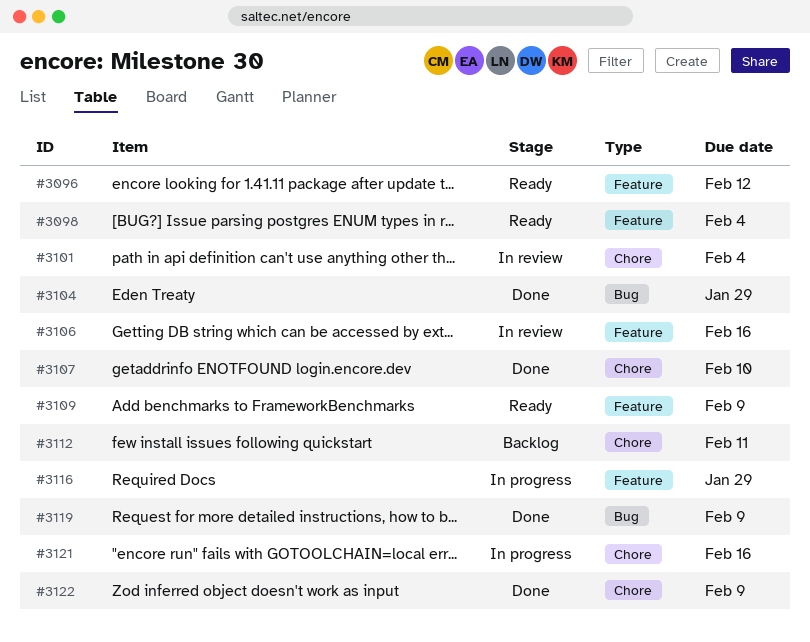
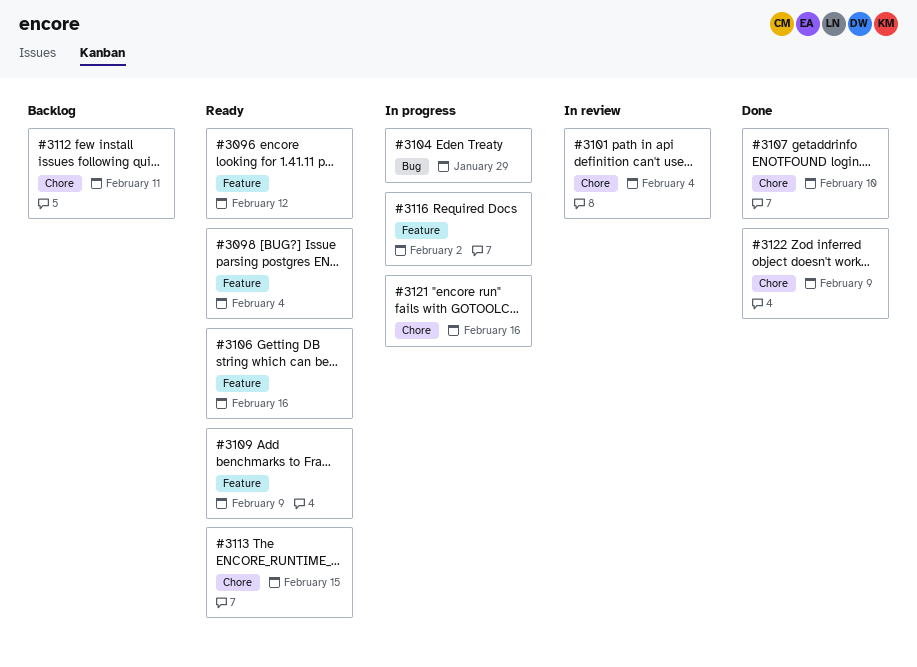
#3104, status: Done -> In progress
#3106, status: In review -> Ready
#3113: none -> present
#3116, due: Jan 29 -> Feb 2
#3119: present -> none

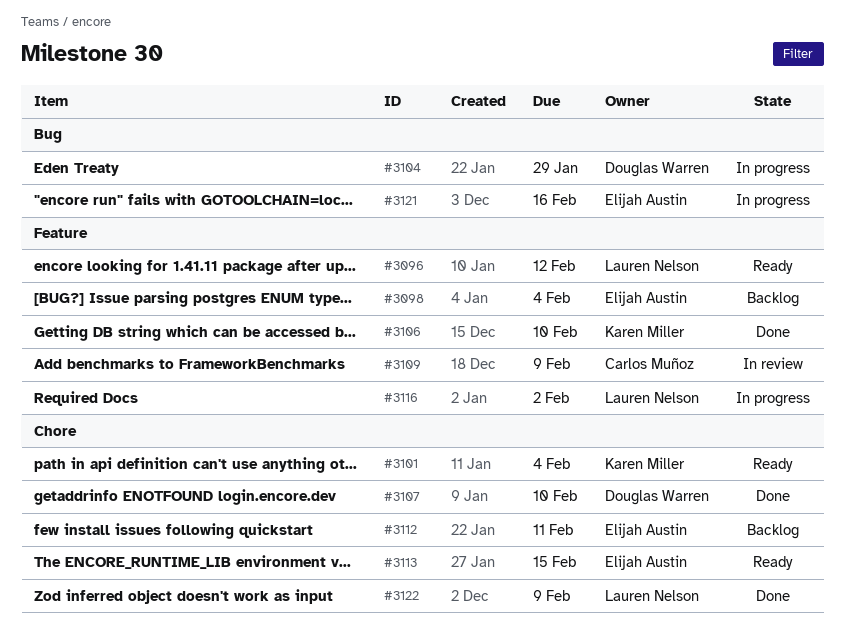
#3098, status: Ready -> Backlog
#3101, status: In review -> Ready
#3106, status: Ready -> Done
#3106, due: Feb 16 -> Feb 10
#3109, status: Ready -> In review
#3121, label: Chore -> Bug

